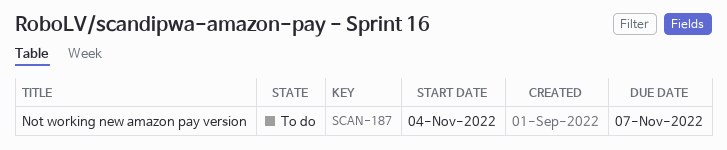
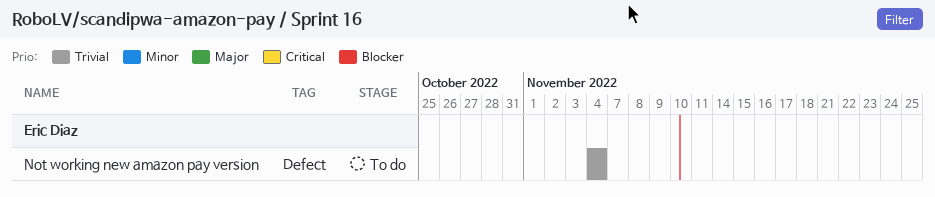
Not working new amazon pay version, due: Nov 7 -> Nov 4

